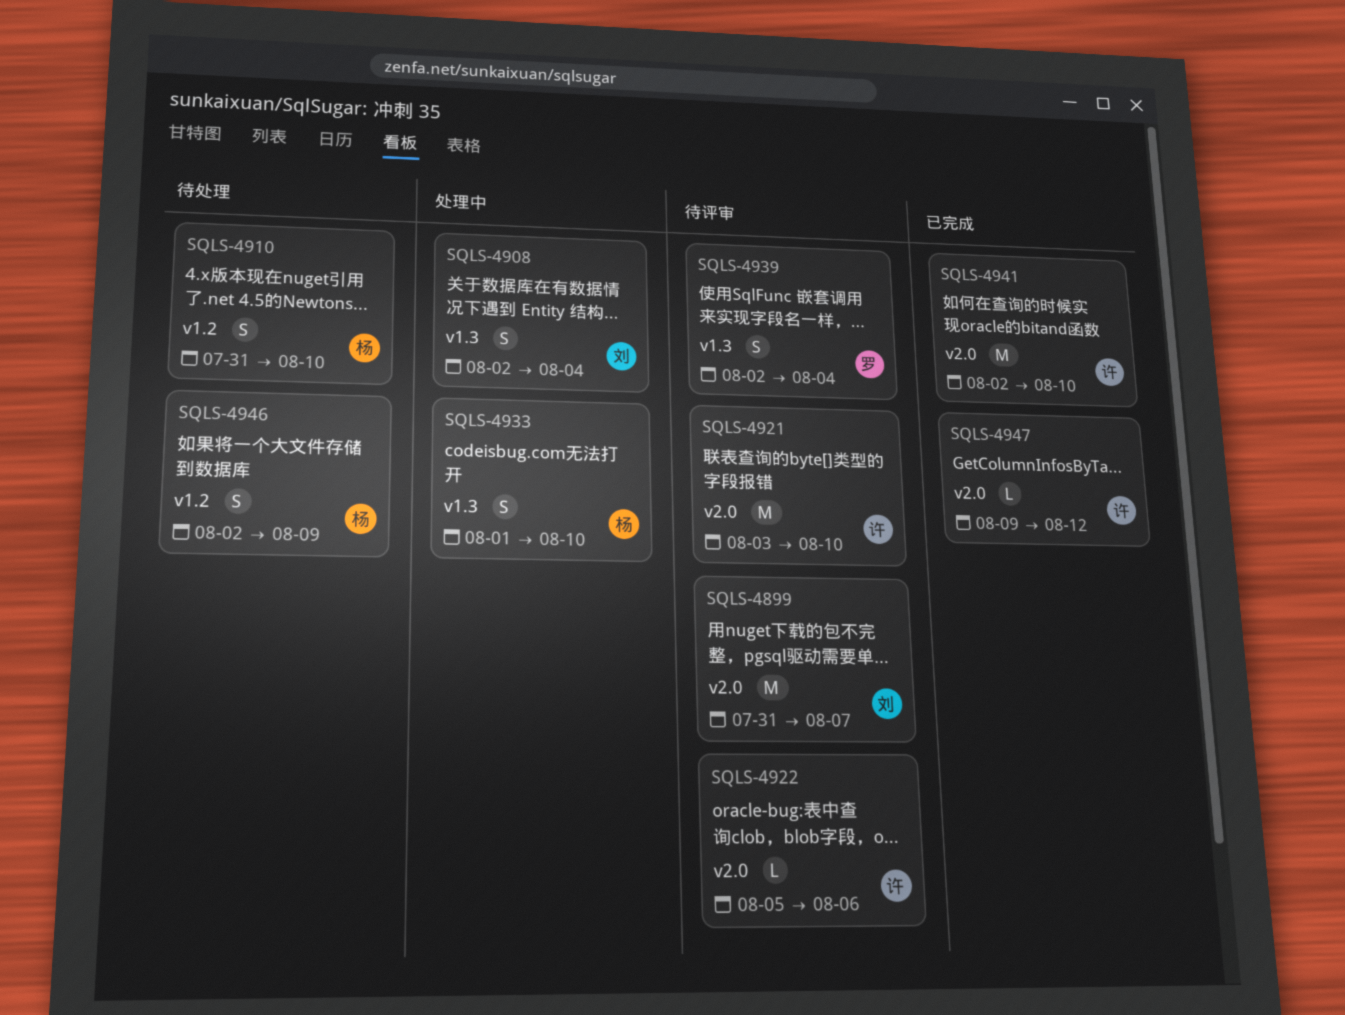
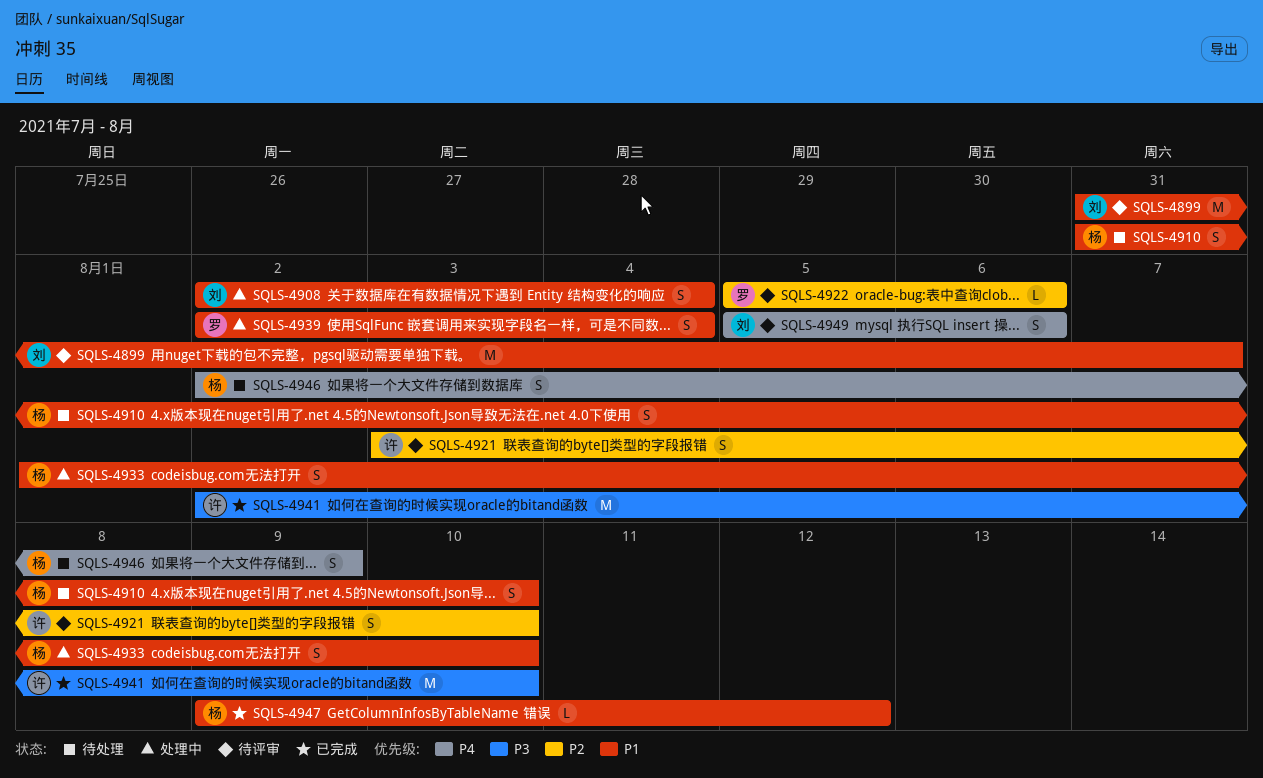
SQLS-4921, estimate: M -> S
SQLS-4922, owner: 许 -> 罗
SQLS-4939, status: 待评审 -> 处理中
SQLS-4947, owner: 许 -> 杨
SQLS-4949: none -> present

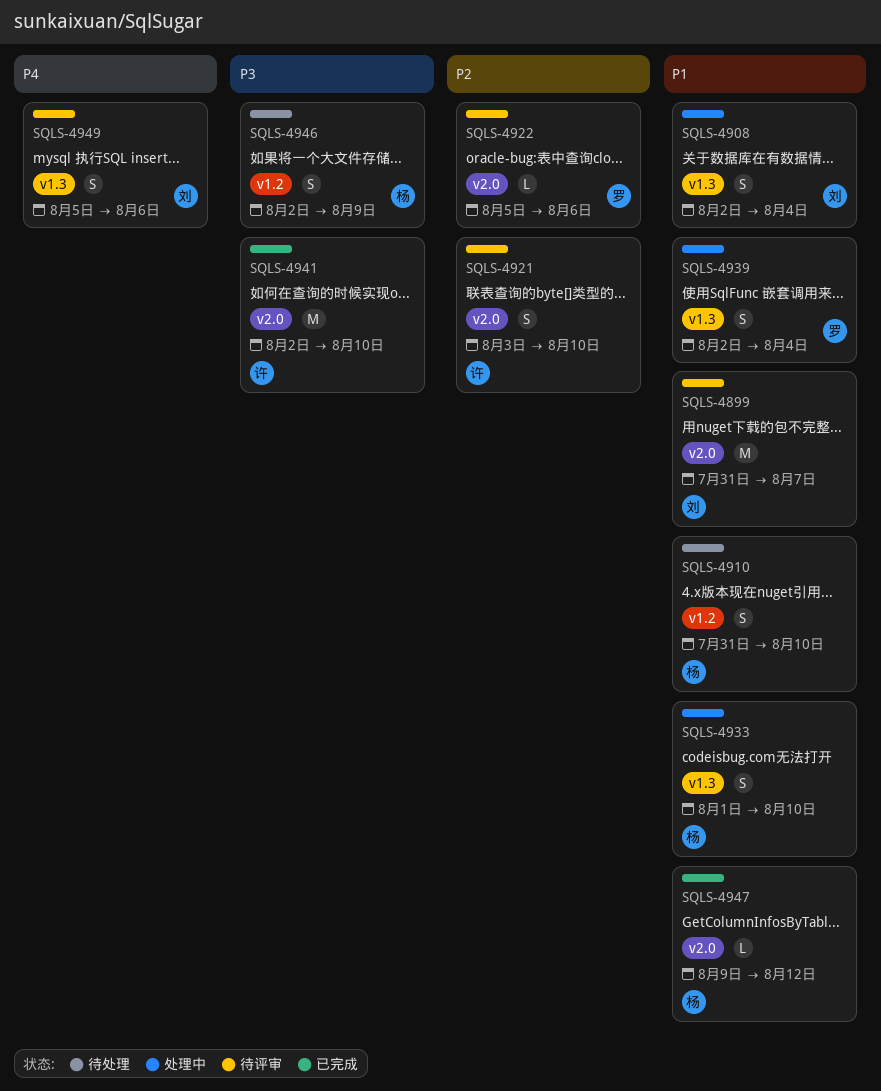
SQLS-4946, priority: P4 -> P3

